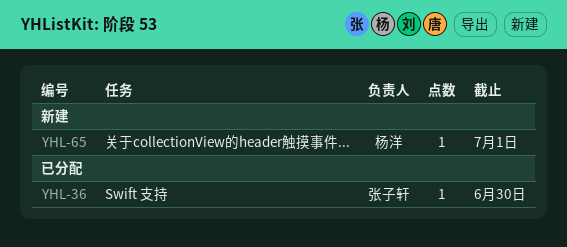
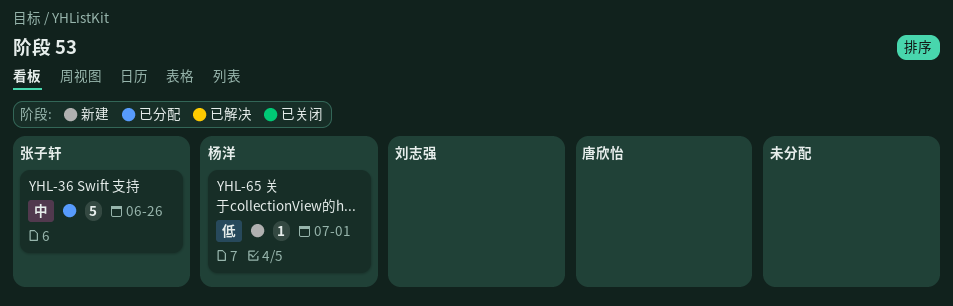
YHL-36, estimate: 1 -> 5
YHL-36, due: Jun 30 -> Jun 26

